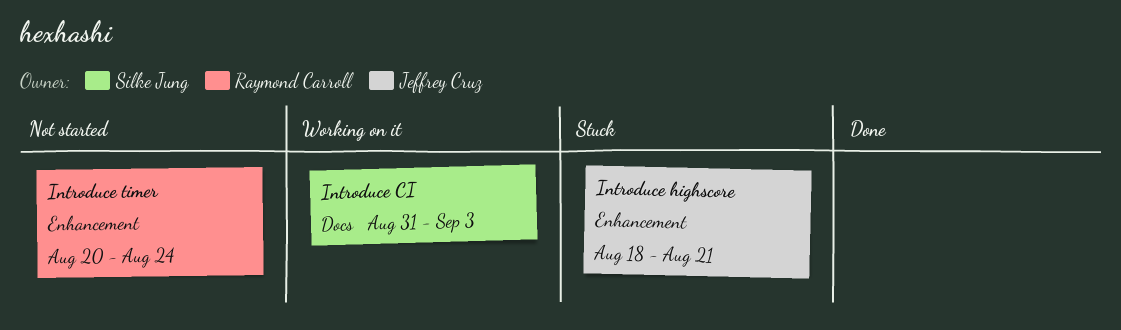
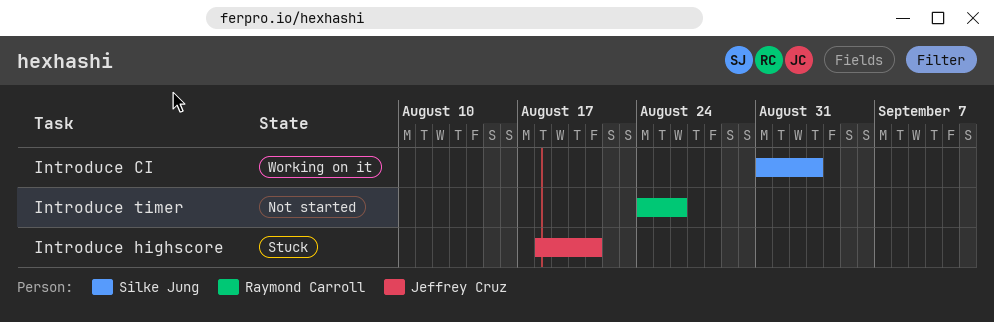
Introduce timer, start: Aug 20 -> Aug 24
Introduce timer, due: Aug 24 -> Aug 26

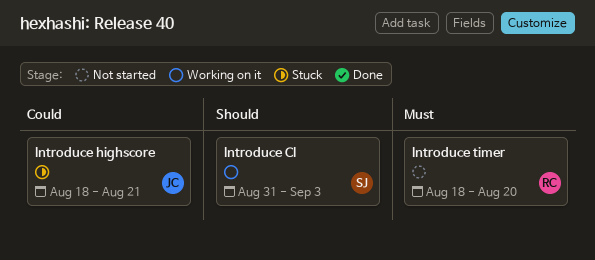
Introduce timer, start: Aug 24 -> Aug 18
Introduce timer, due: Aug 26 -> Aug 20

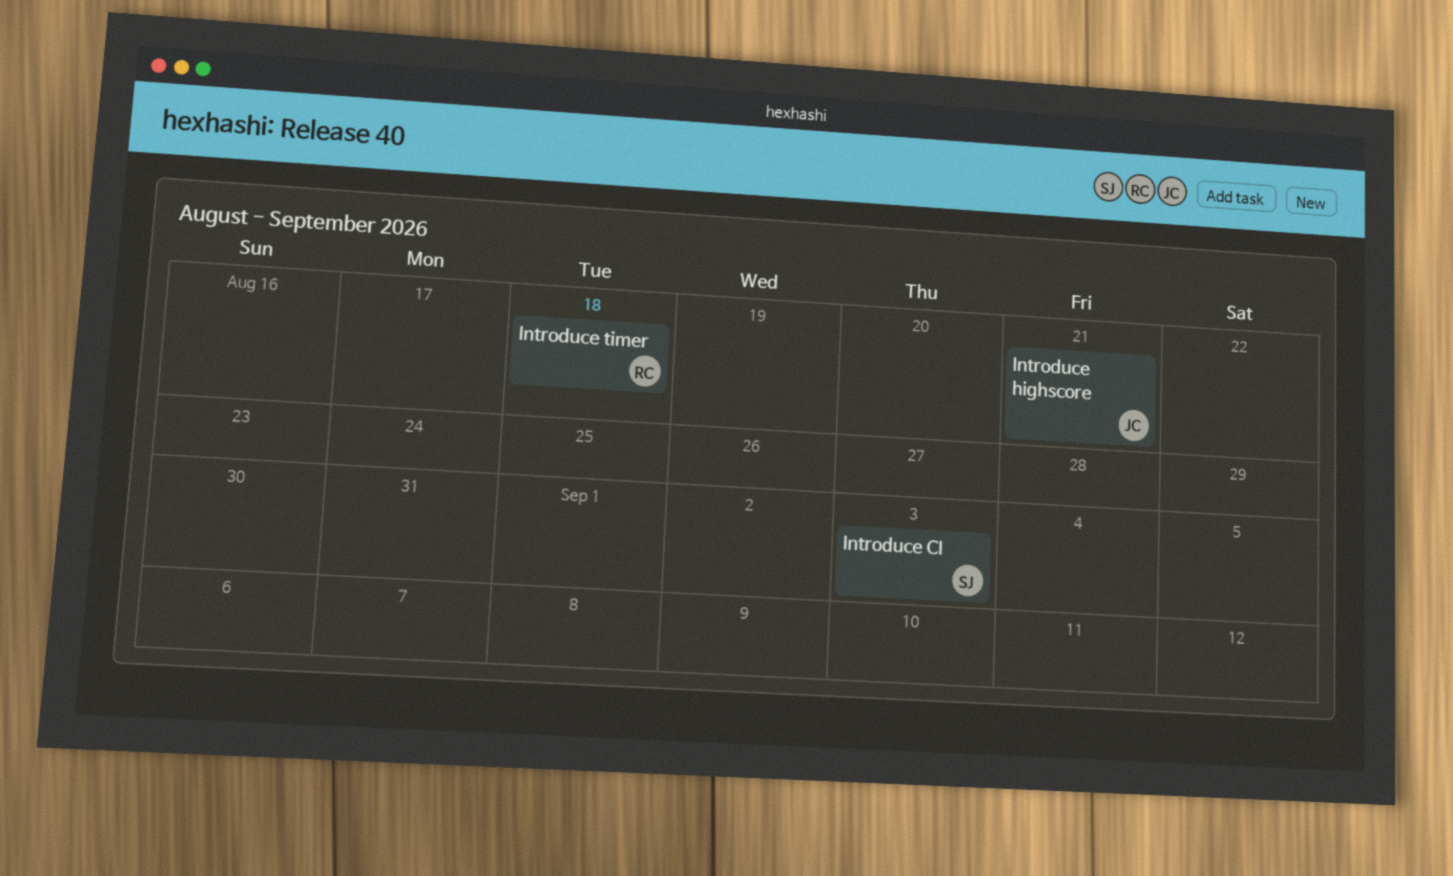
Introduce timer, due: Aug 20 -> Aug 18

